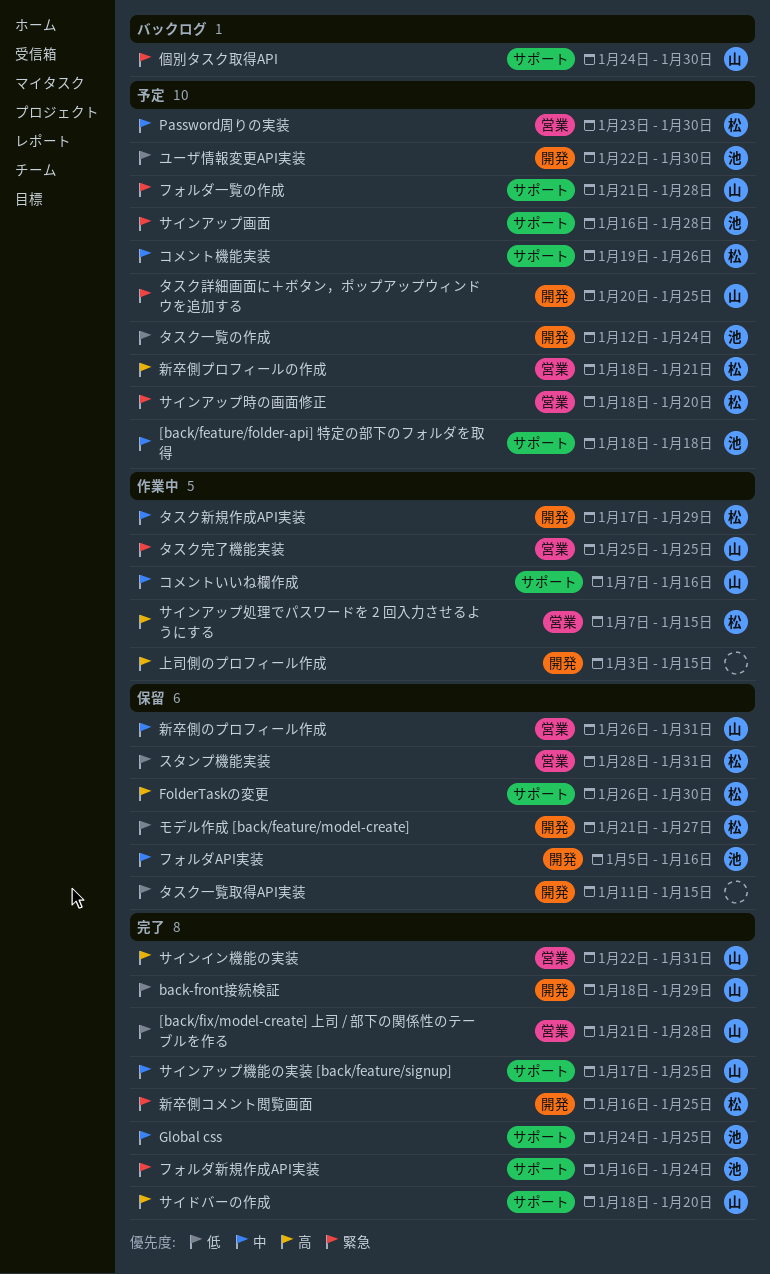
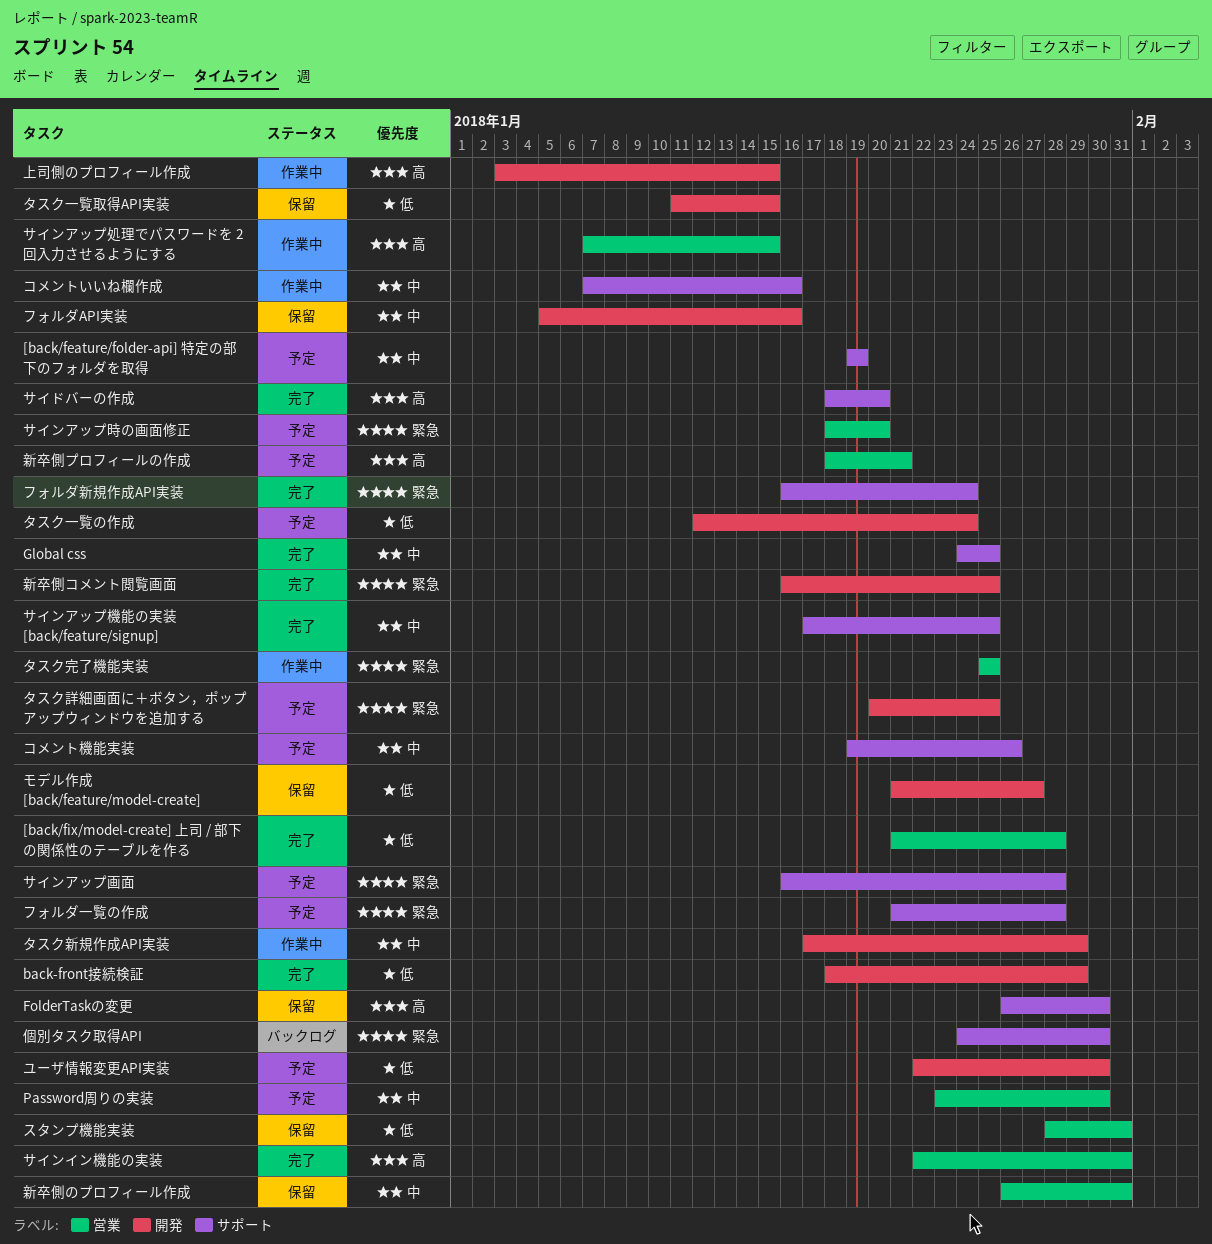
[back/feature/folder-api] 特定の部下のフォルダを取得, start: Jan 18 -> Jan 19
[back/feature/folder-api] 特定の部下のフォルダを取得, due: Jan 18 -> Jan 19

